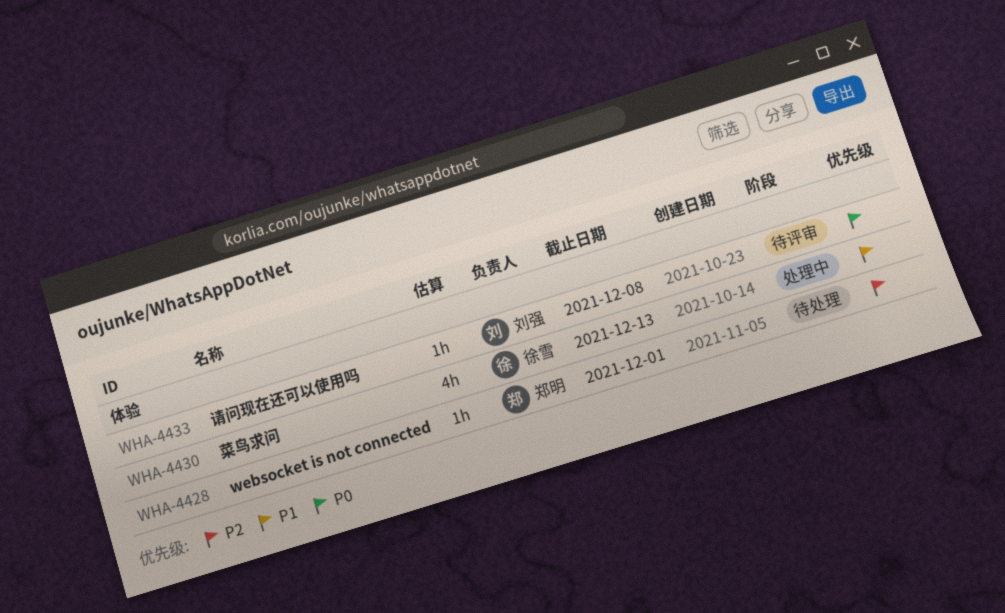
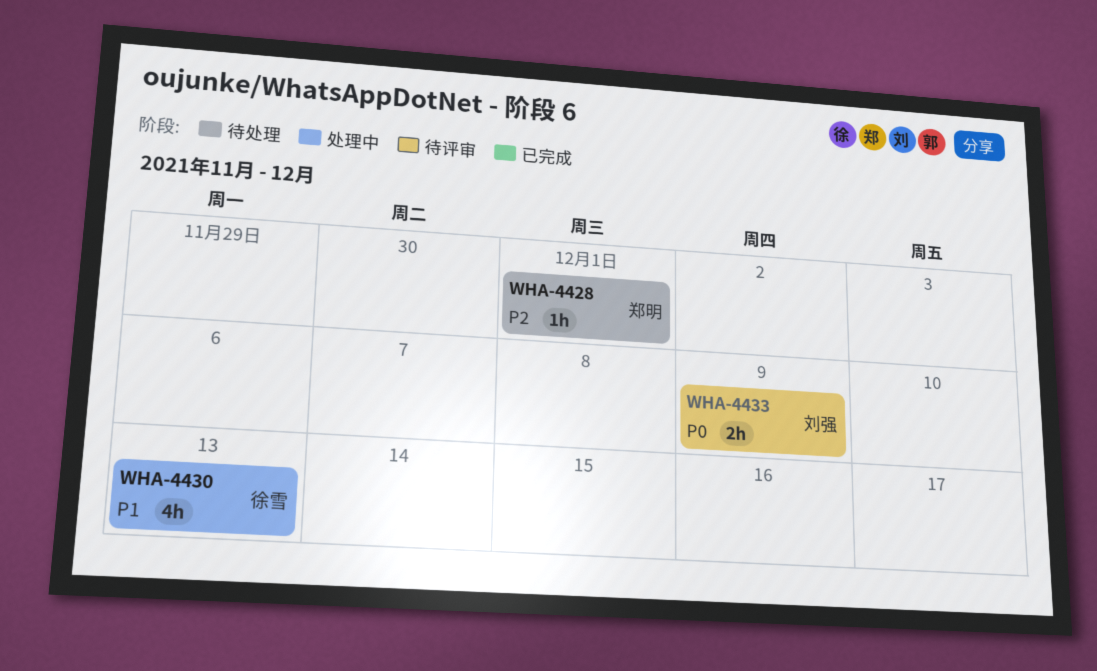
WHA-4433, estimate: 1h -> 2h
WHA-4433, due: Dec 8 -> Dec 9

